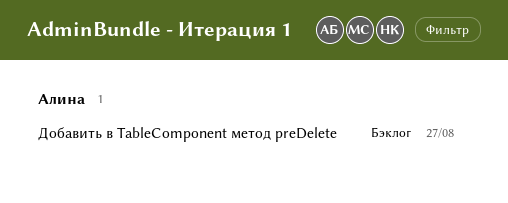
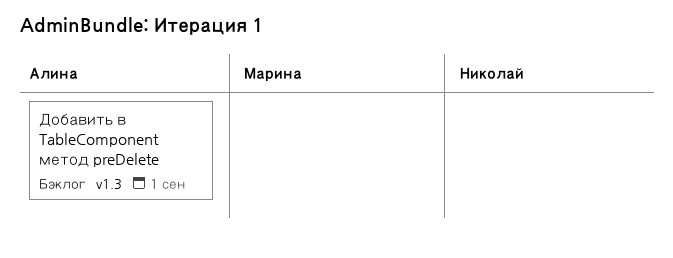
Добавить в TableComponent метод preDelete, due: Aug 27 -> Sep 1

